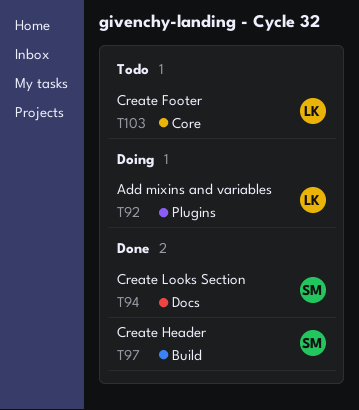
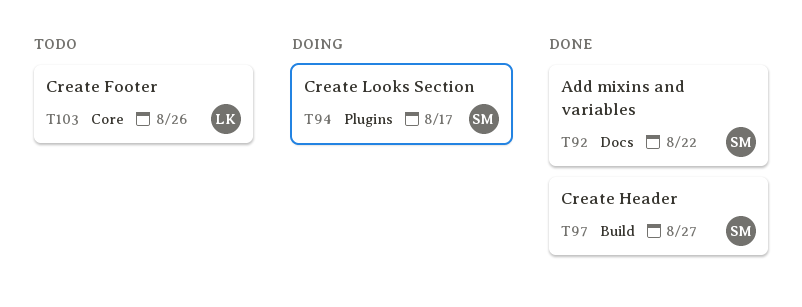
T92, status: Doing -> Done
T92, owner: LK -> SM
T92, label: Plugins -> Docs
T94, status: Done -> Doing
T94, label: Docs -> Plugins

